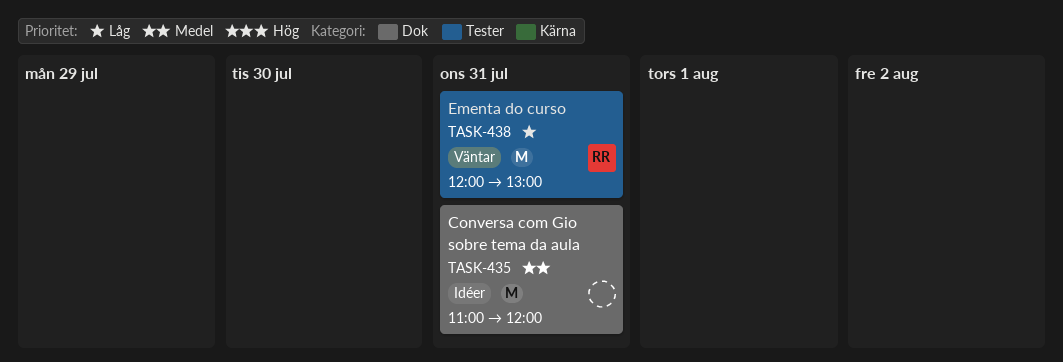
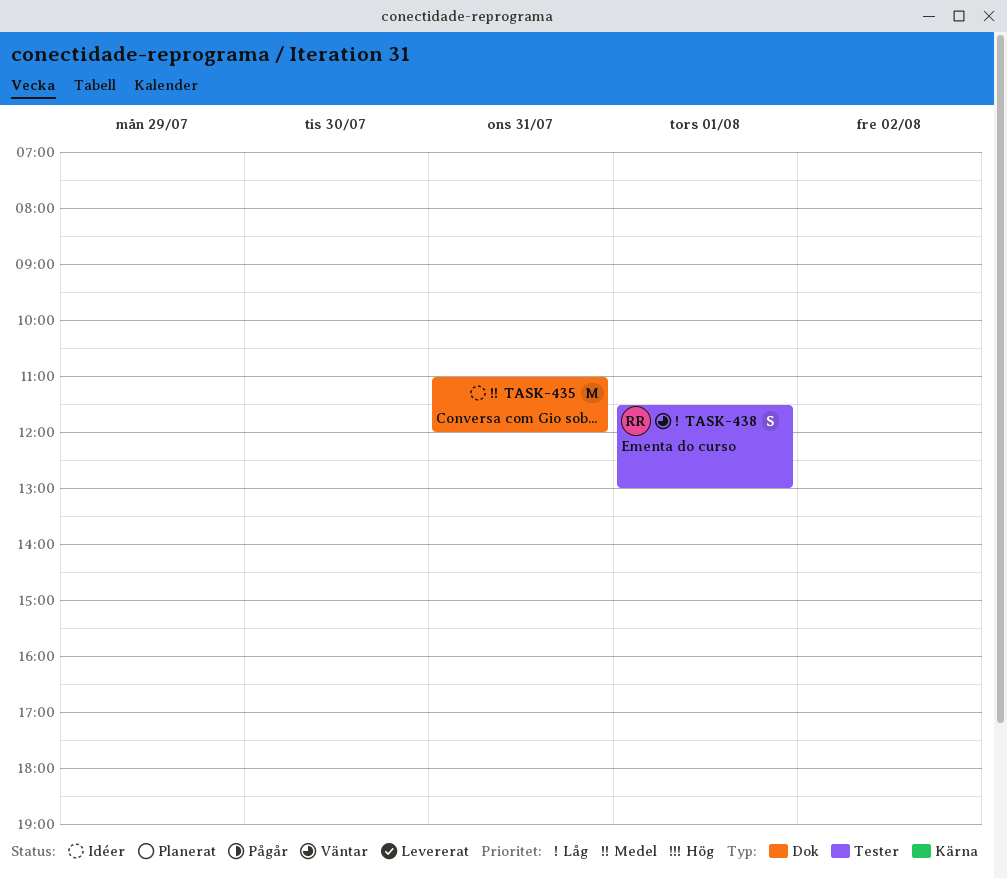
TASK-438, estimate: M -> S
TASK-438, day: Jul 31 -> Aug 1
TASK-438, begins: 12:00 -> 11:30

